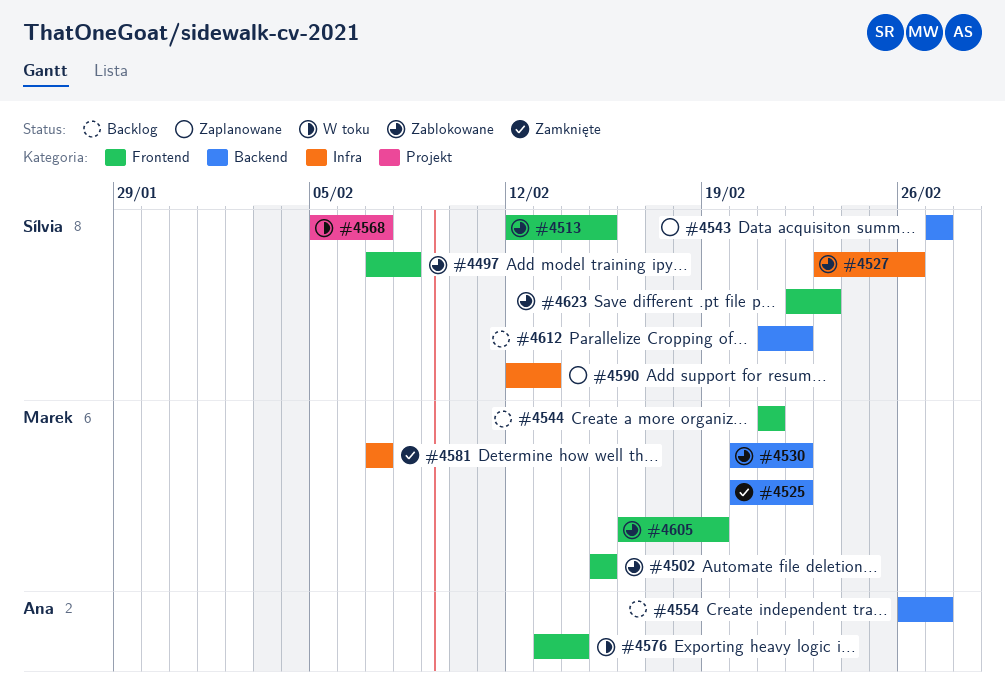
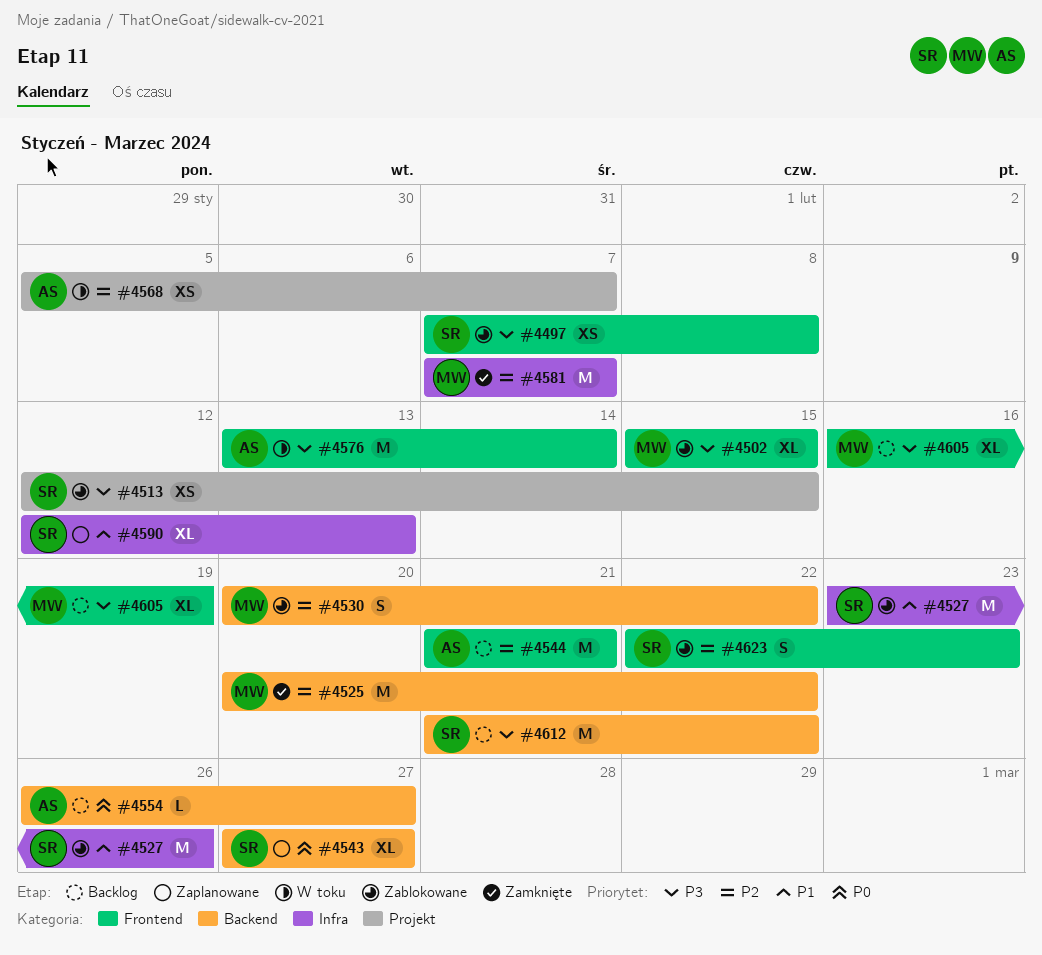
#4513, label: Frontend -> Projekt
#4544, owner: Marek -> Ana
#4568, owner: Sílvia -> Ana
#4605, status: Zablokowane -> Backlog

